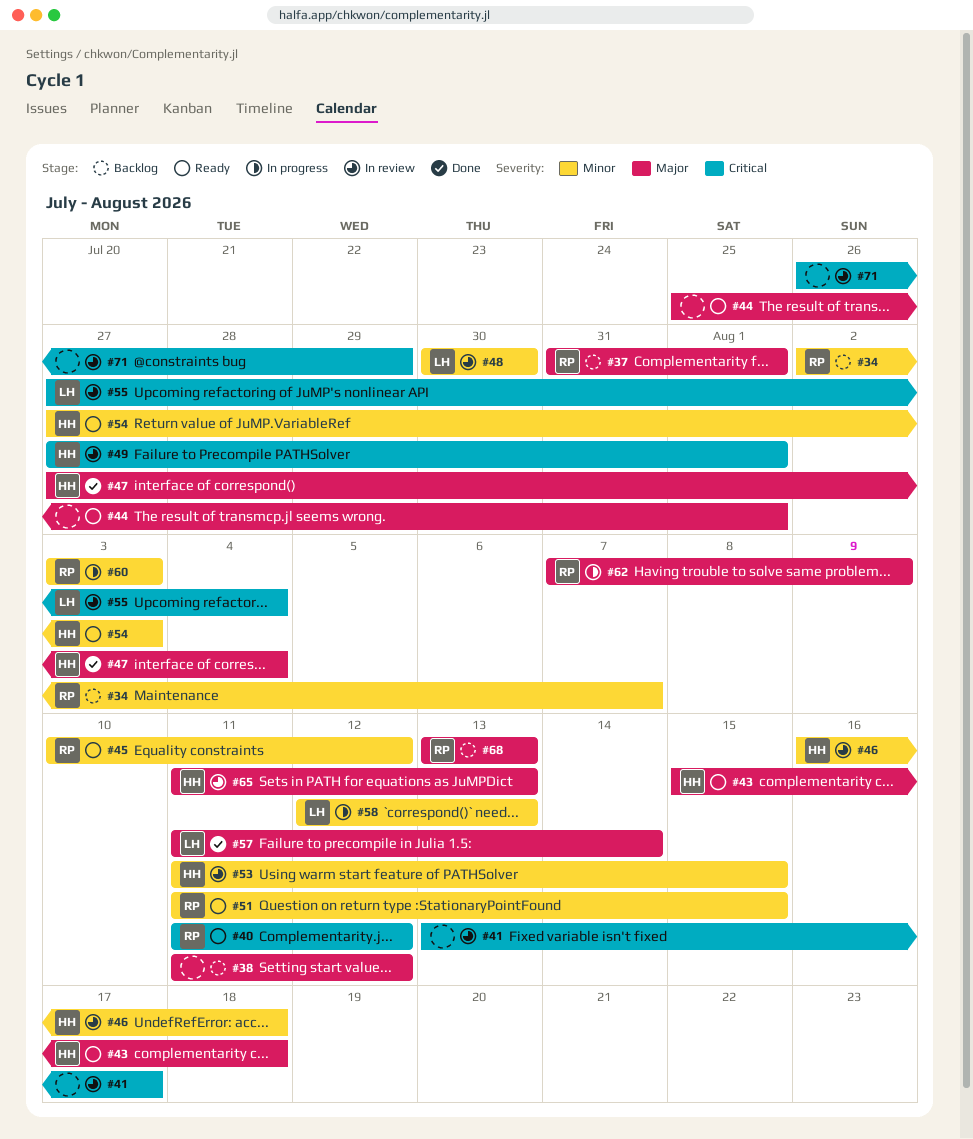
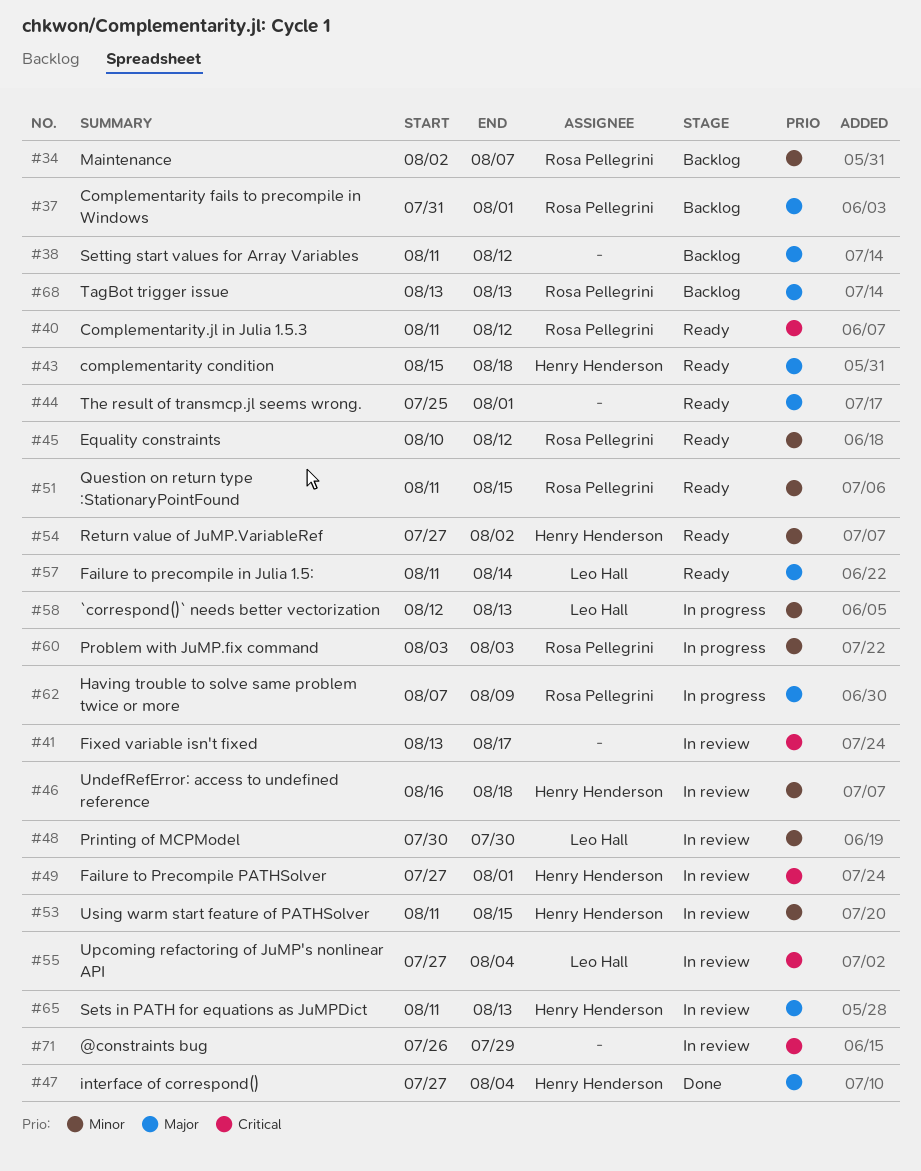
#54, due: Aug 3 -> Aug 2
#57, status: Done -> Ready

